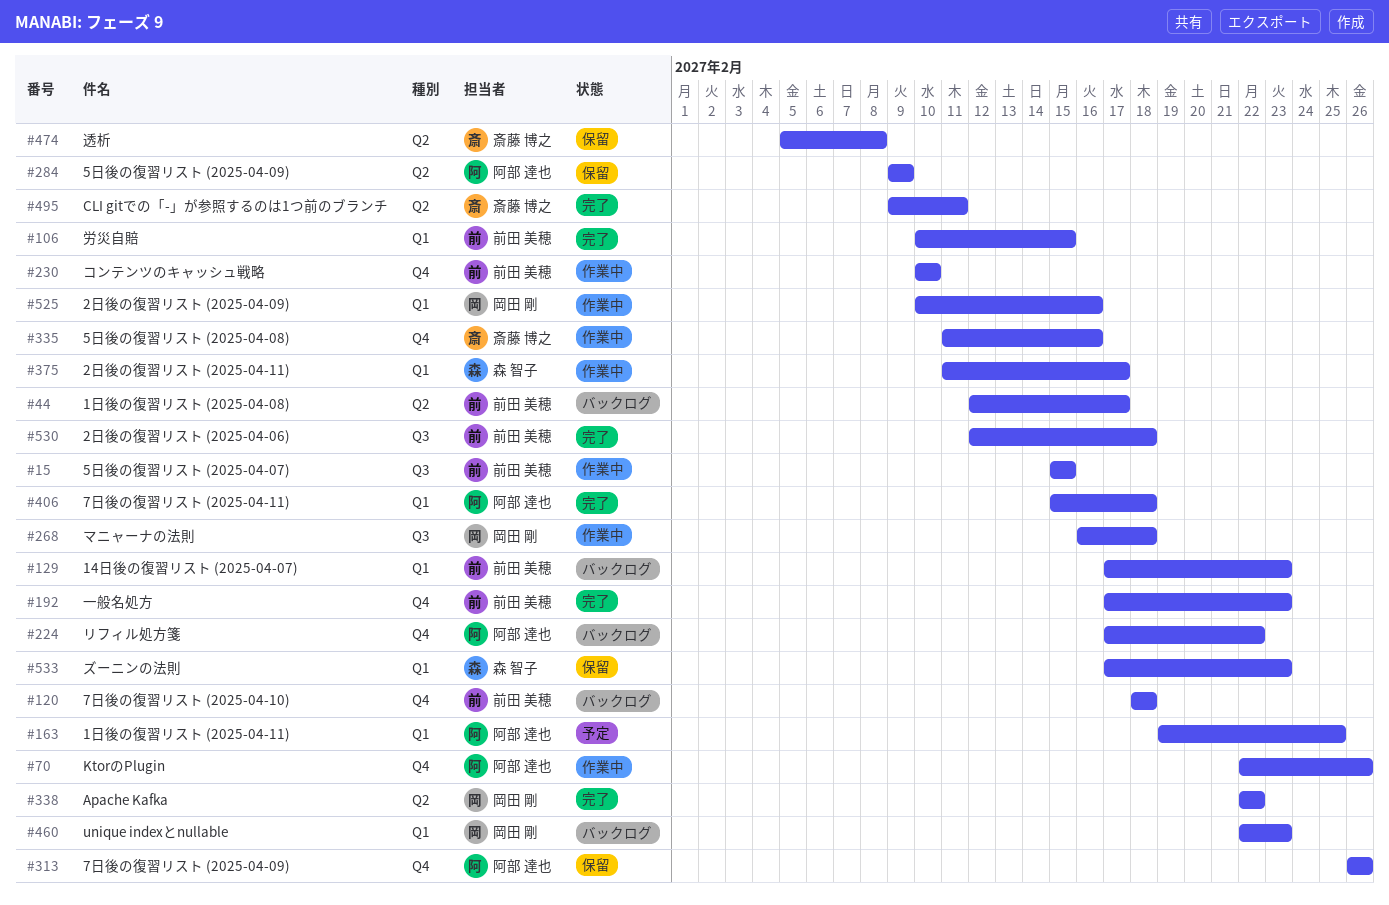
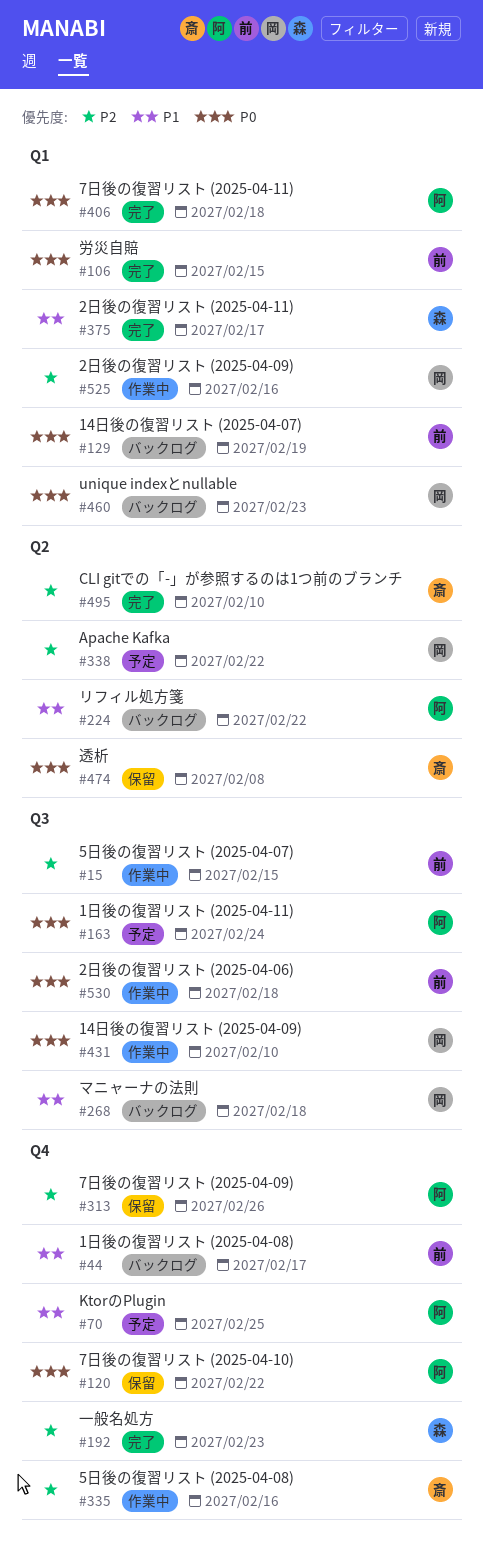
#44, label: Q2 -> Q4
#70, status: 作業中 -> 予定
#70, due: Feb 26 -> Feb 25
#120, status: バックログ -> 保留
#120, owner: 前田 美穂 -> 阿部 達也
#120, due: Feb 18 -> Feb 22
#129, due: Feb 23 -> Feb 19
#163, label: Q1 -> Q3
#163, due: Feb 25 -> Feb 24
#192, owner: 前田 美穂 -> 森 智子
#224, label: Q4 -> Q2
#230: present -> none
#268, status: 作業中 -> バックログ
#284: present -> none
#338, status: 完了 -> 予定
#375, status: 作業中 -> 完了
#431: none -> present
#495, due: Feb 11 -> Feb 10
#530, status: 完了 -> 作業中
#533: present -> none

